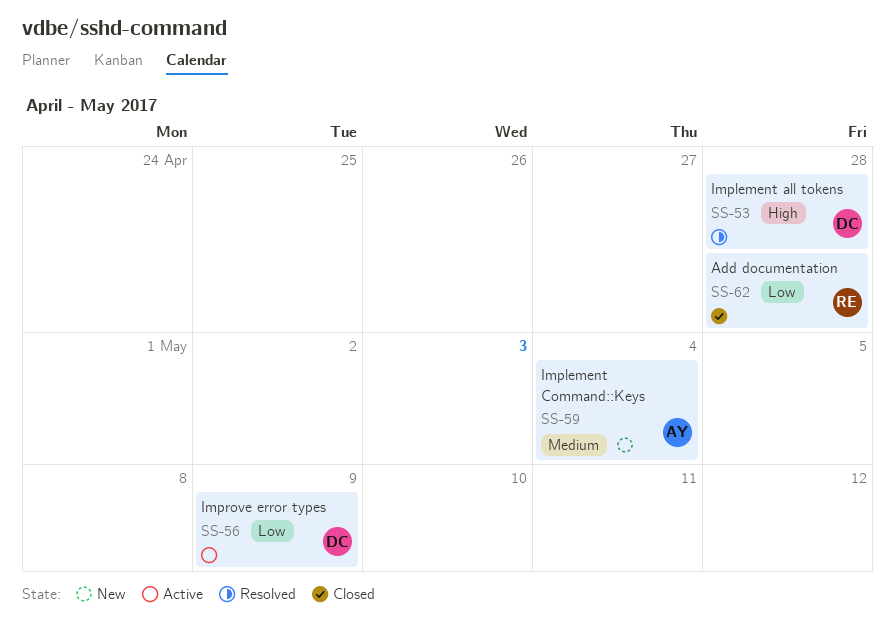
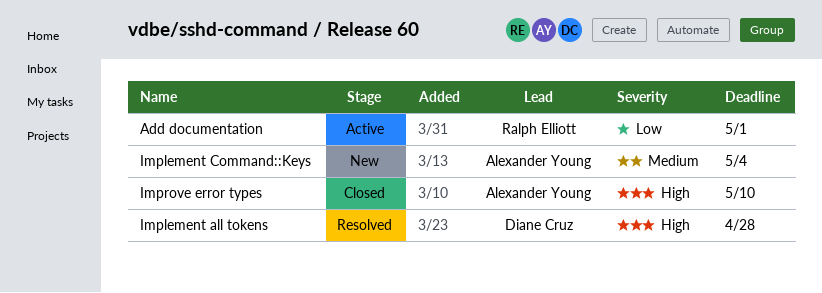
Add documentation, status: Closed -> Active
Add documentation, due: Apr 28 -> May 1
Improve error types, status: Active -> Closed
Improve error types, owner: Diane Cruz -> Alexander Young
Improve error types, priority: Low -> High
Improve error types, due: May 9 -> May 10

